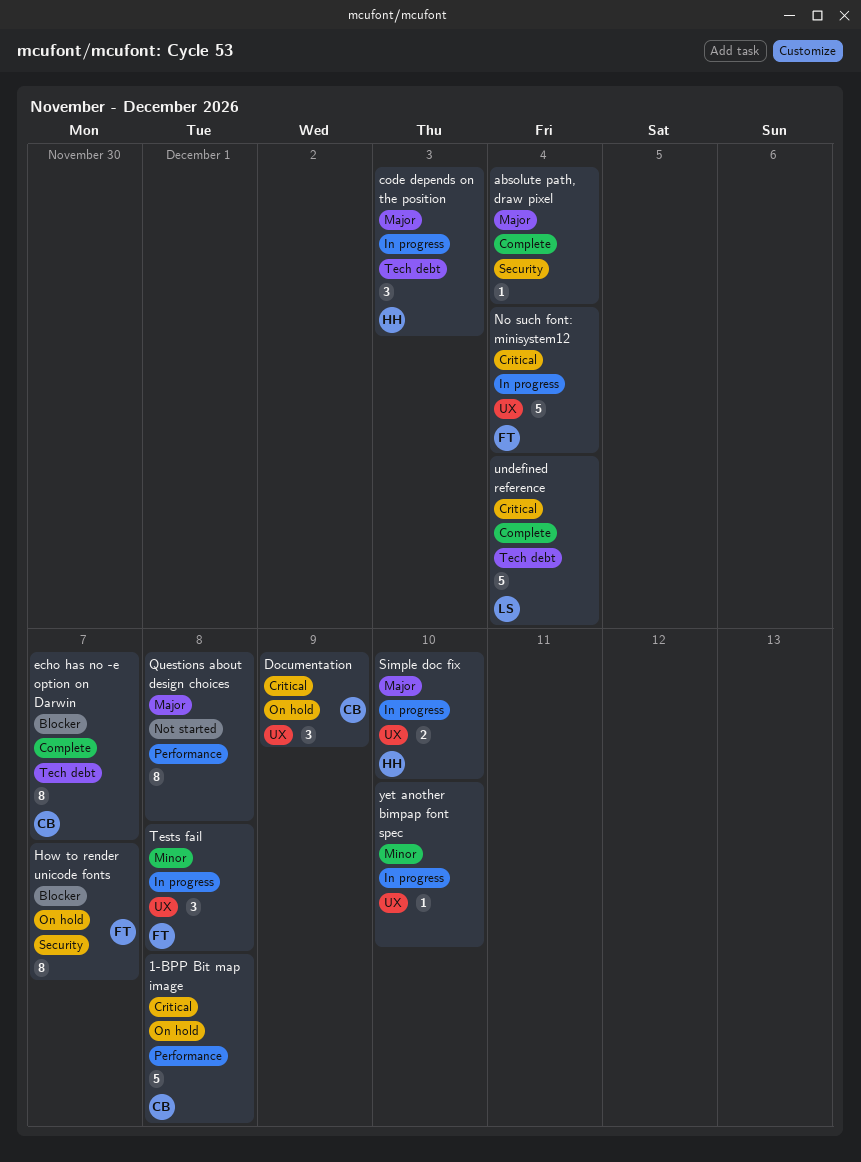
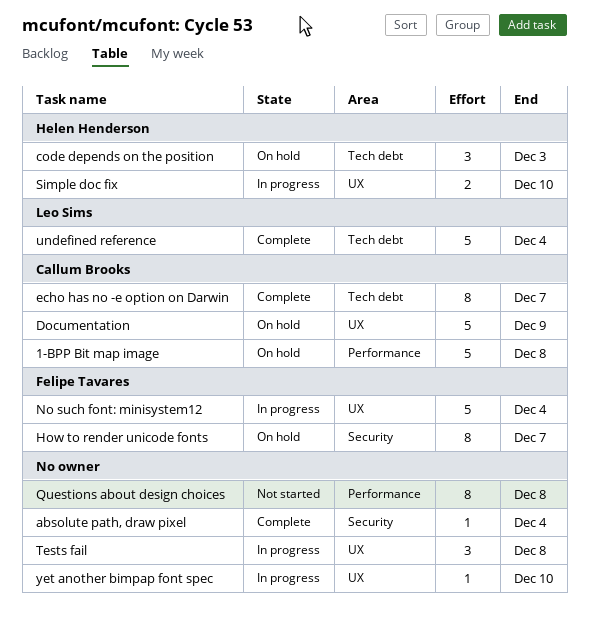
code depends on the position, status: In progress -> On hold
Documentation, estimate: 3 -> 5
Tests fail, owner: Felipe Tavares -> none

